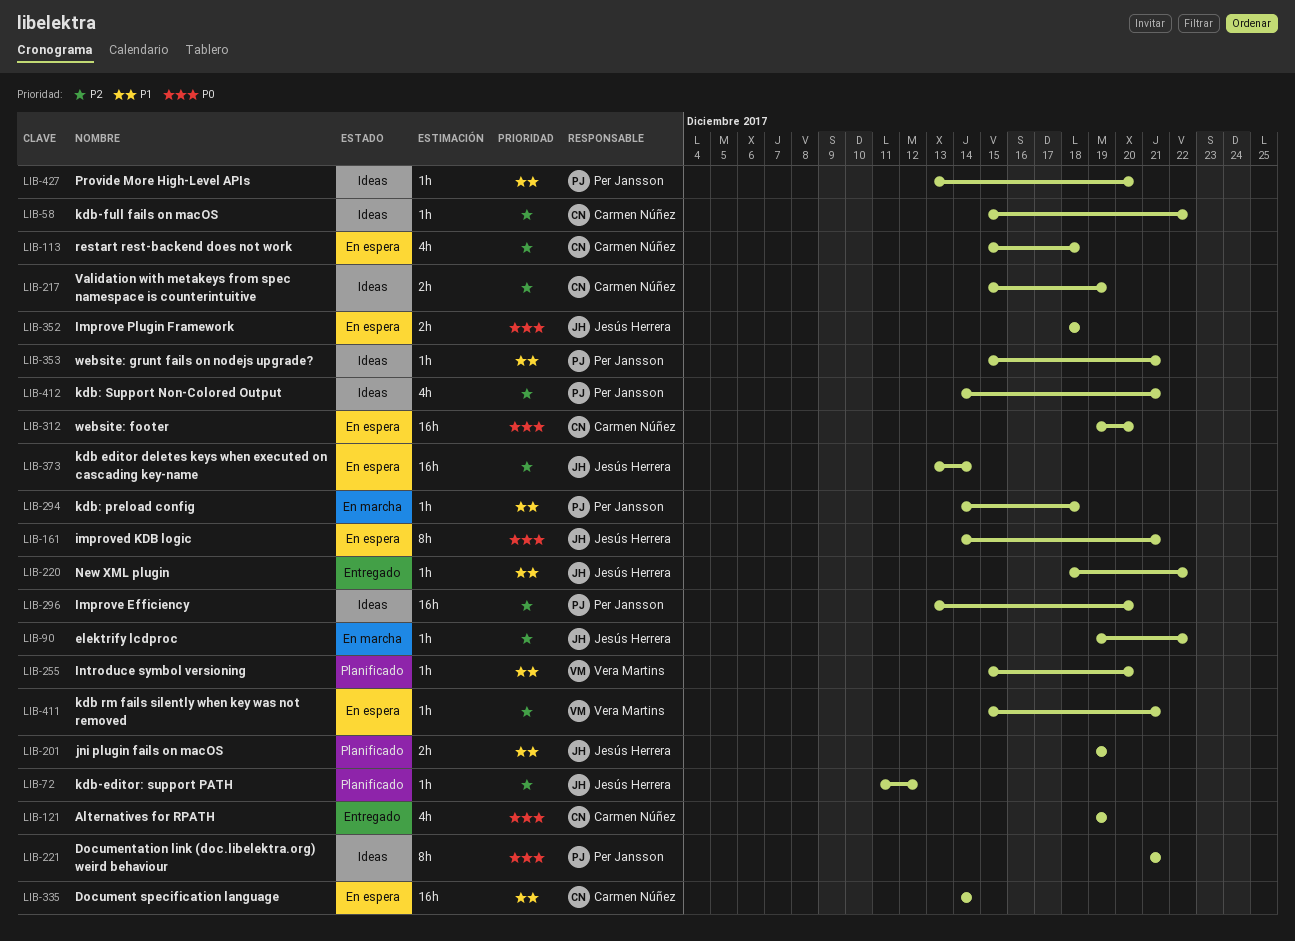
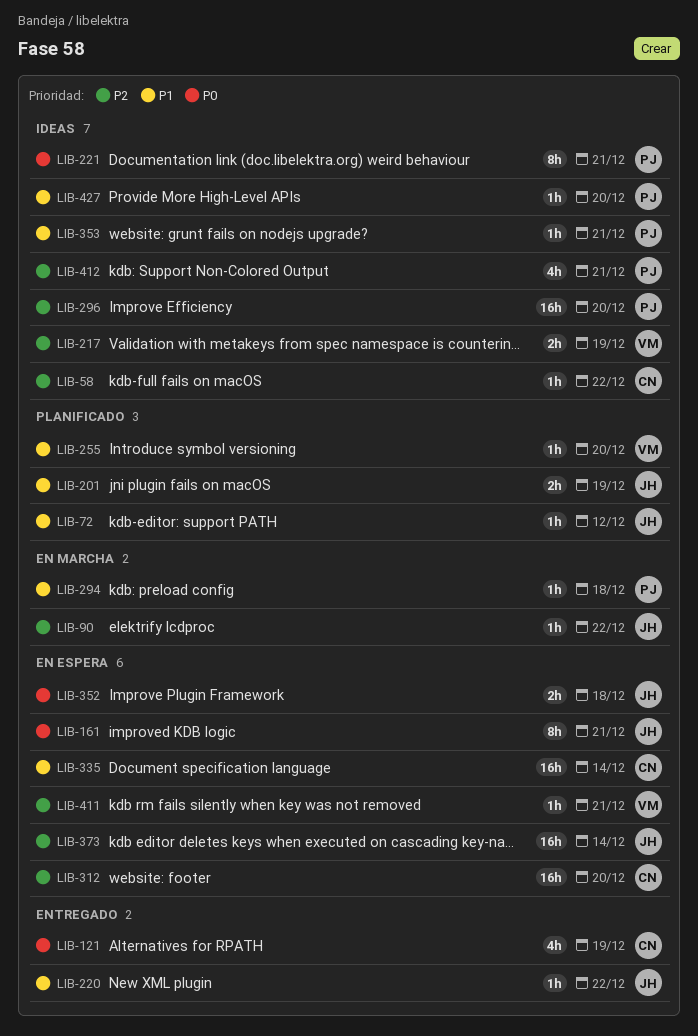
LIB-72, priority: P2 -> P1
LIB-113: present -> none
LIB-217, owner: Carmen Núñez -> Vera Martins
LIB-312, priority: P0 -> P2

